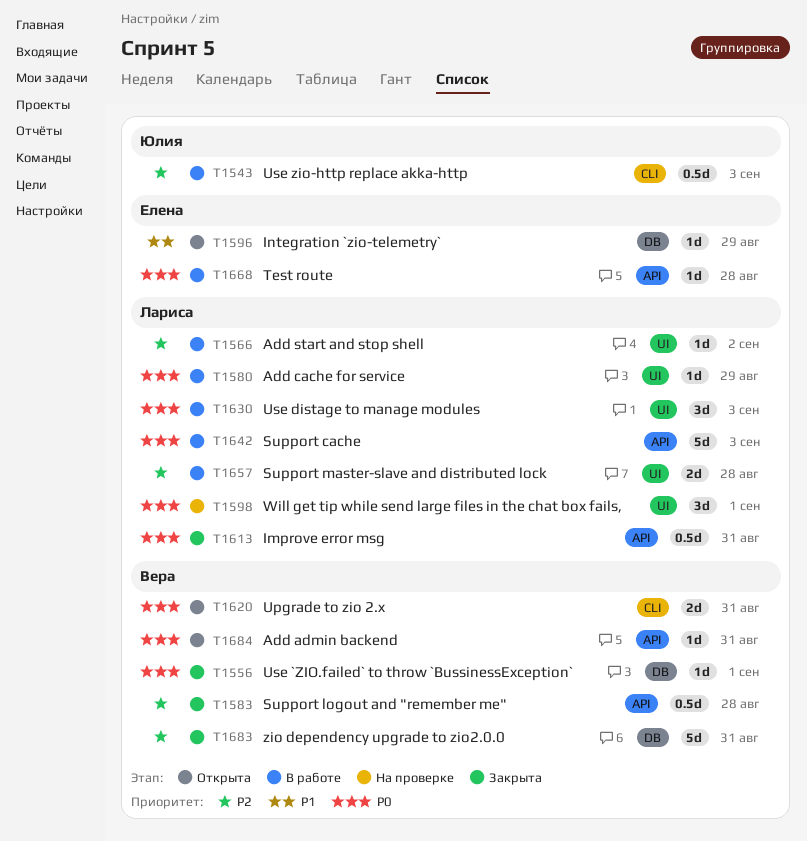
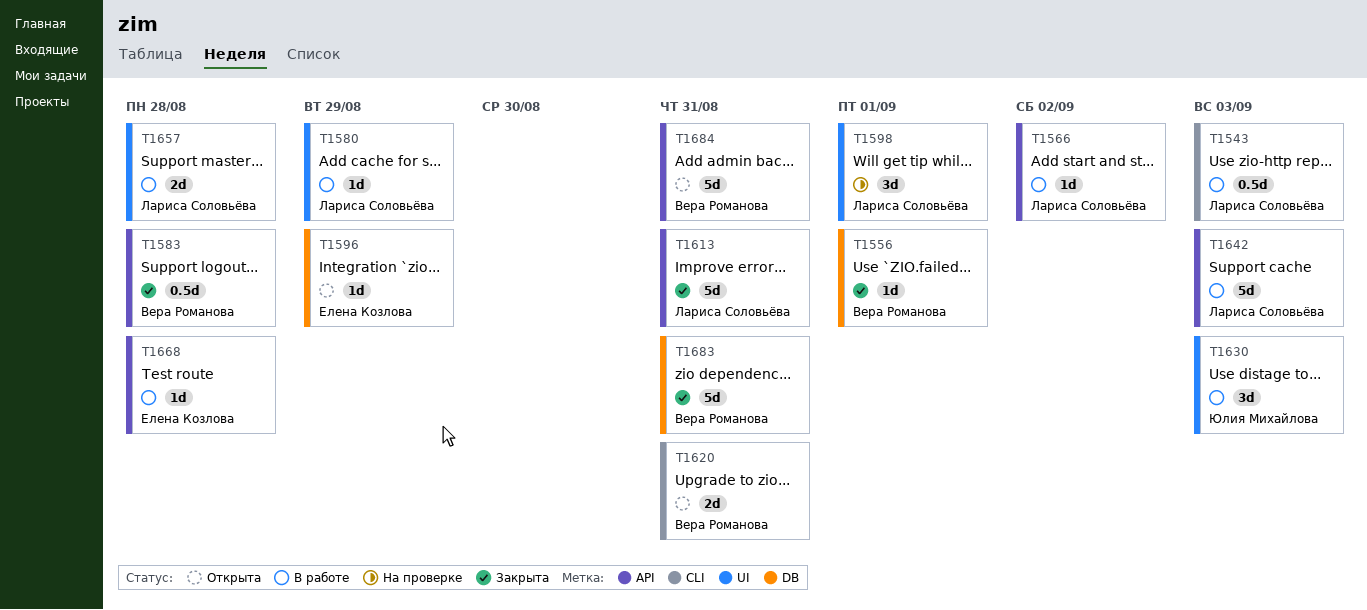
T1543, owner: Юлия Михайлова -> Лариса Соловьёва
T1566, label: UI -> API
T1613, estimate: 0.5d -> 5d
T1630, owner: Лариса Соловьёва -> Юлия Михайлова
T1684, estimate: 1d -> 5d

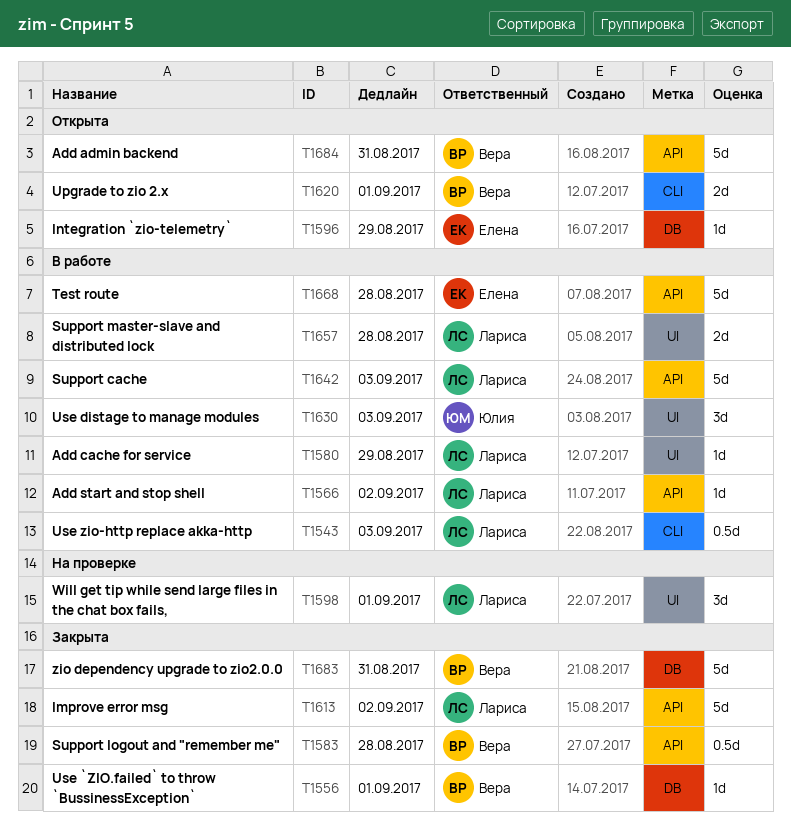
T1613, due: Aug 31 -> Sep 2
T1620, due: Aug 31 -> Sep 1
T1668, estimate: 1d -> 5d

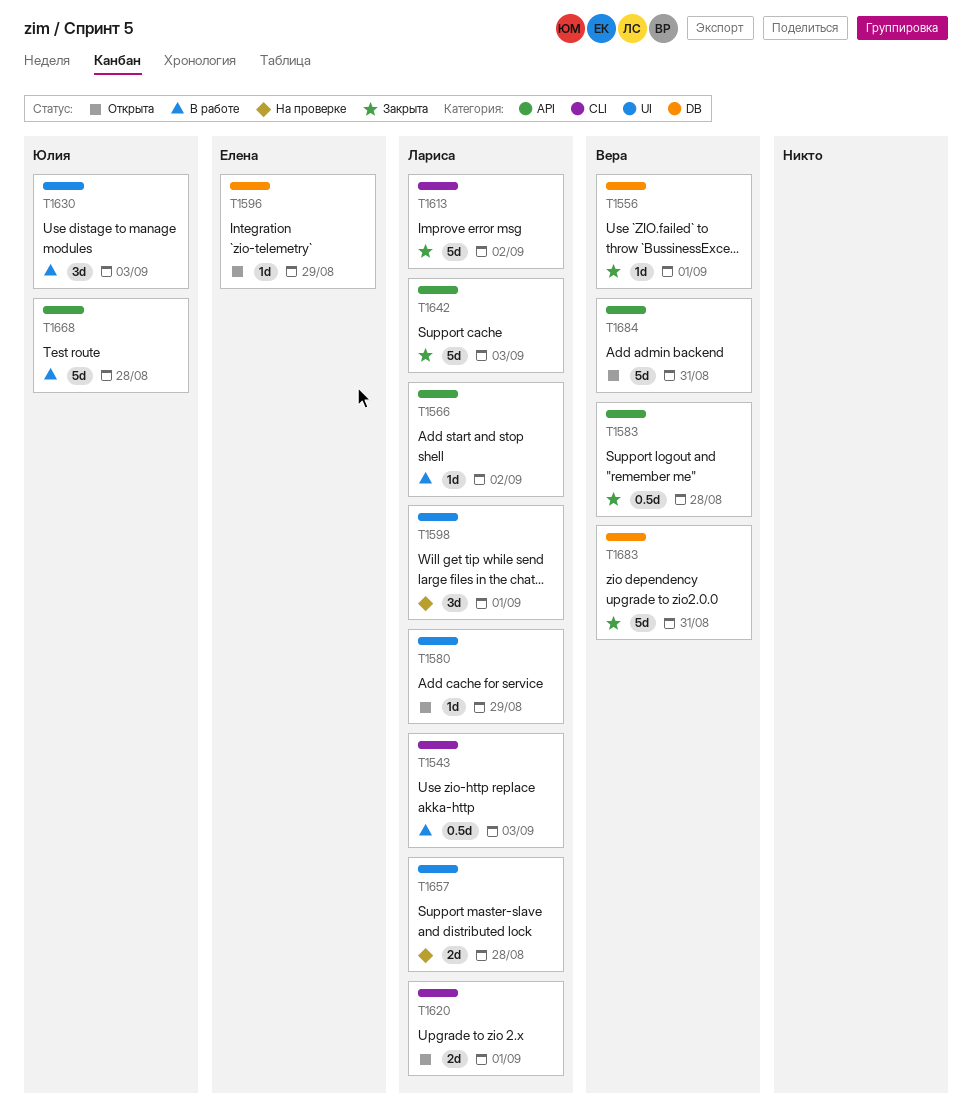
T1580, status: В работе -> Открыта
T1613, label: API -> CLI
T1620, owner: Вера -> Лариса
T1642, status: В работе -> Закрыта
T1657, status: В работе -> На проверке
T1668, owner: Елена -> Юлия

